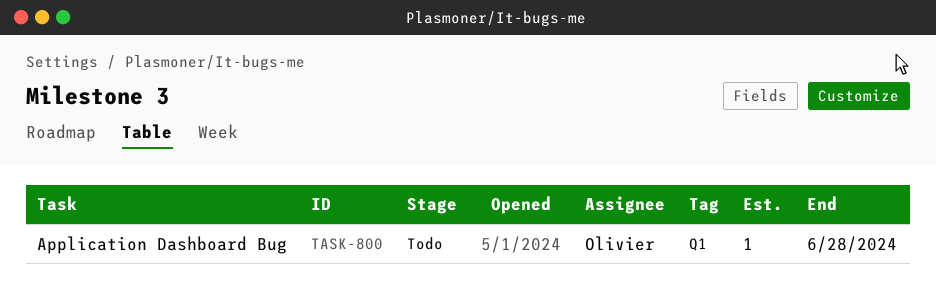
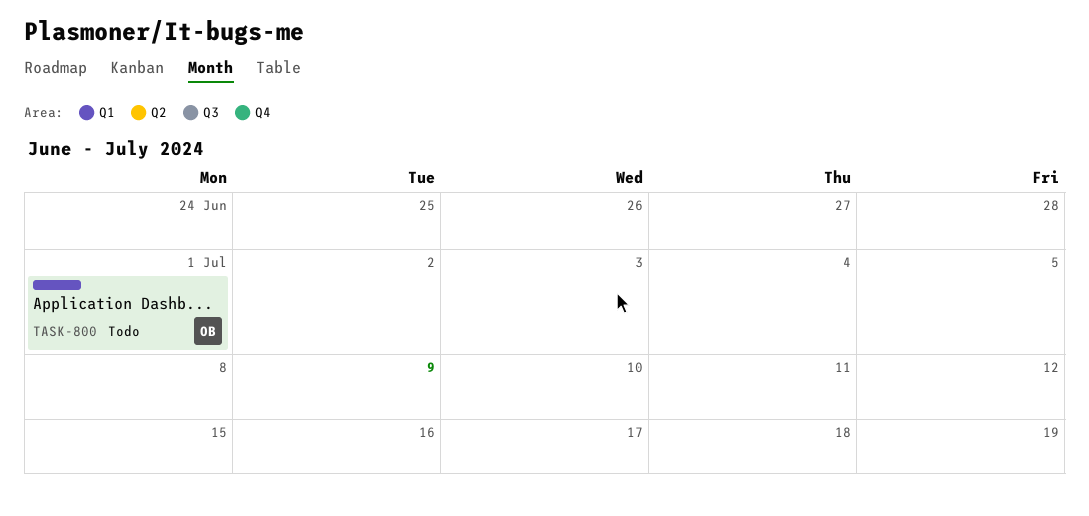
TASK-800, due: Jun 28 -> Jul 1

